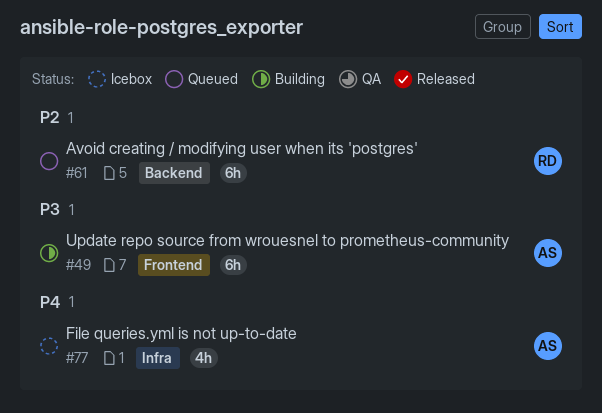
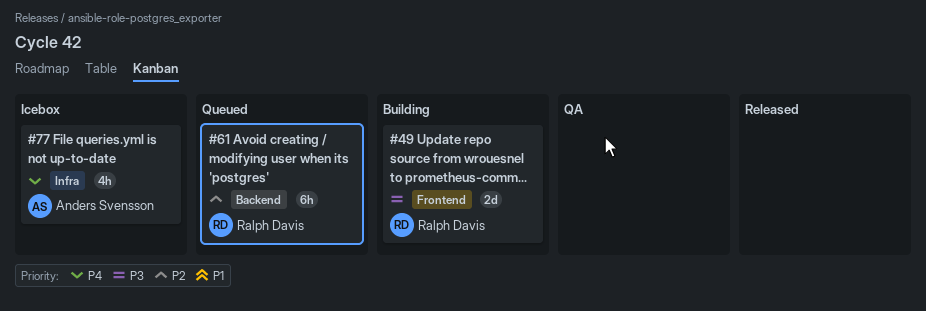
#49, owner: Anders Svensson -> Ralph Davis
#49, estimate: 6h -> 2d

